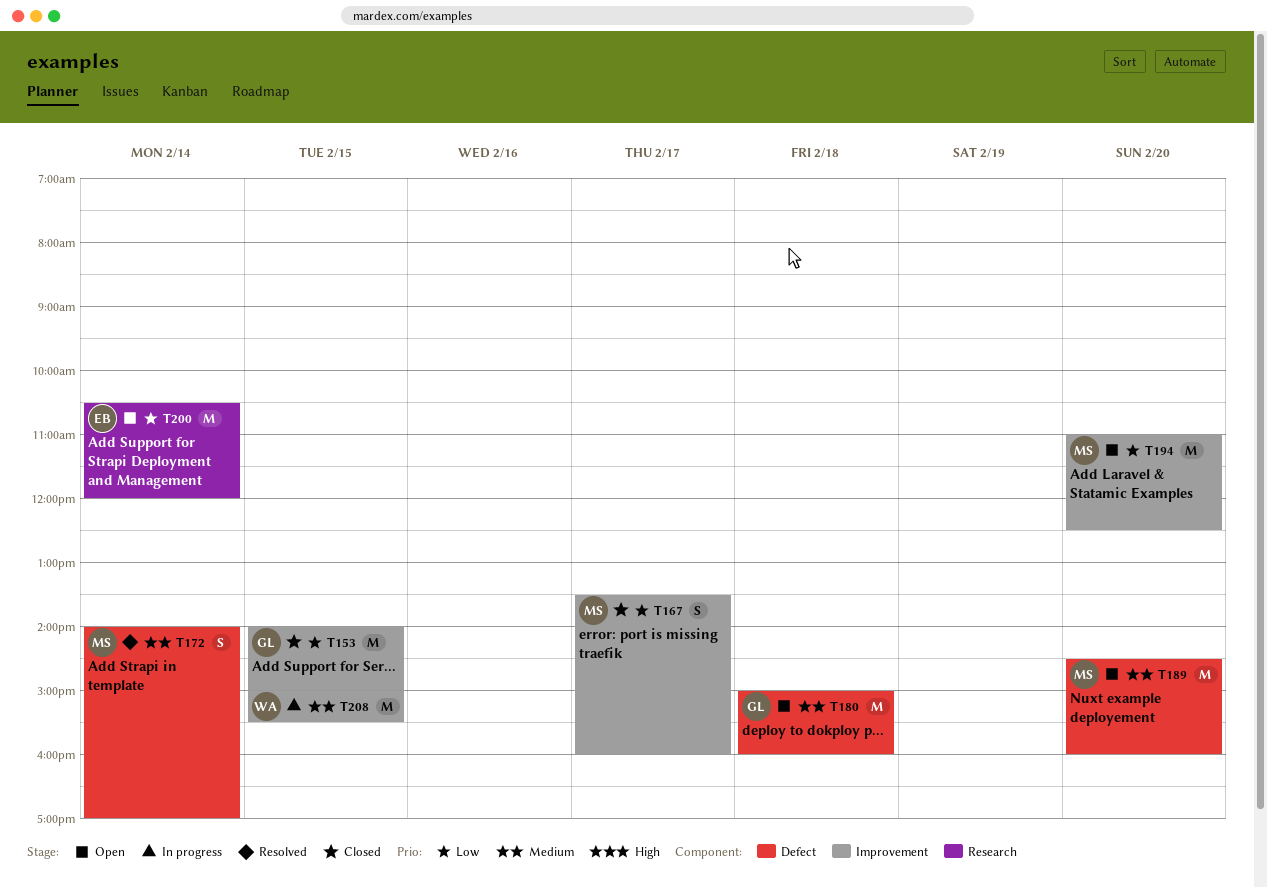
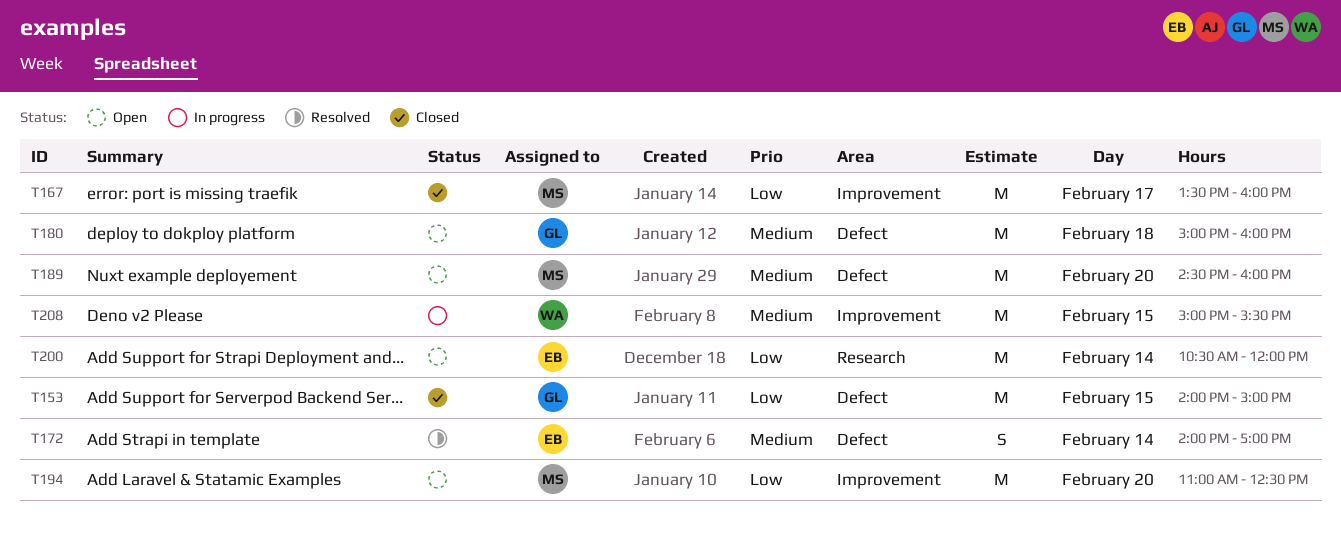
T153, label: Improvement -> Defect
T167, estimate: S -> M
T172, owner: MS -> EB

